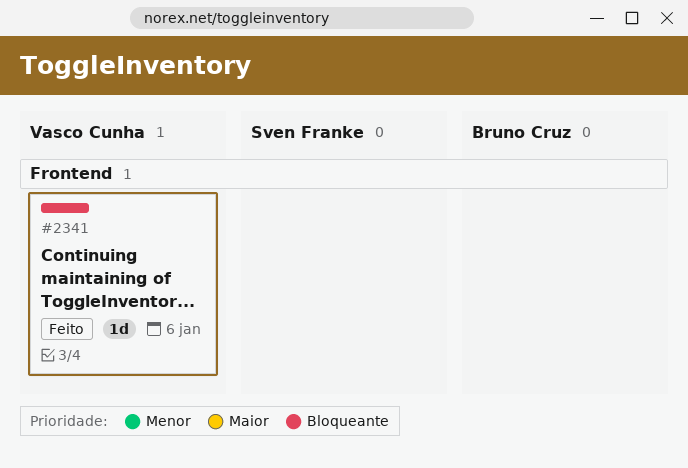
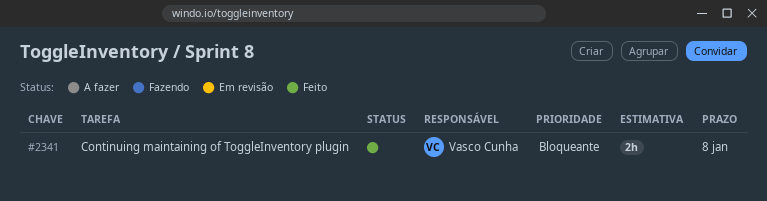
#2341, estimate: 1d -> 2h
#2341, due: Jan 6 -> Jan 8

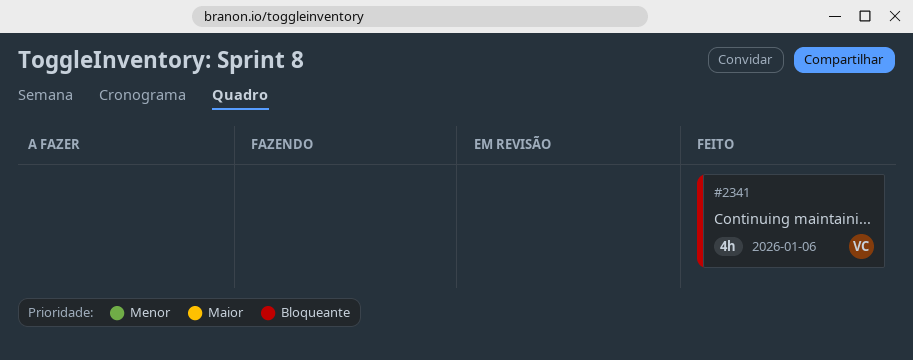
#2341, estimate: 2h -> 4h
#2341, due: Jan 8 -> Jan 6

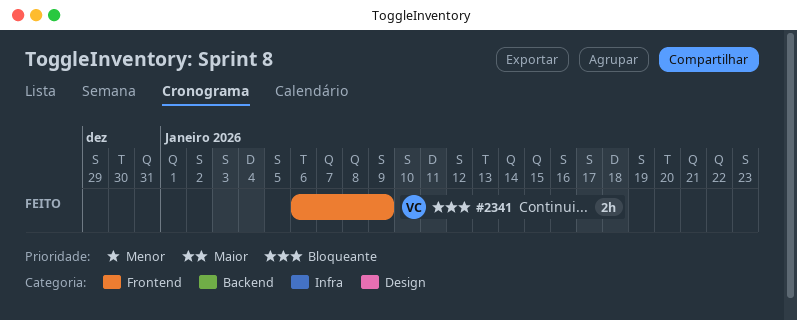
#2341, estimate: 4h -> 2h
#2341, due: Jan 6 -> Jan 9

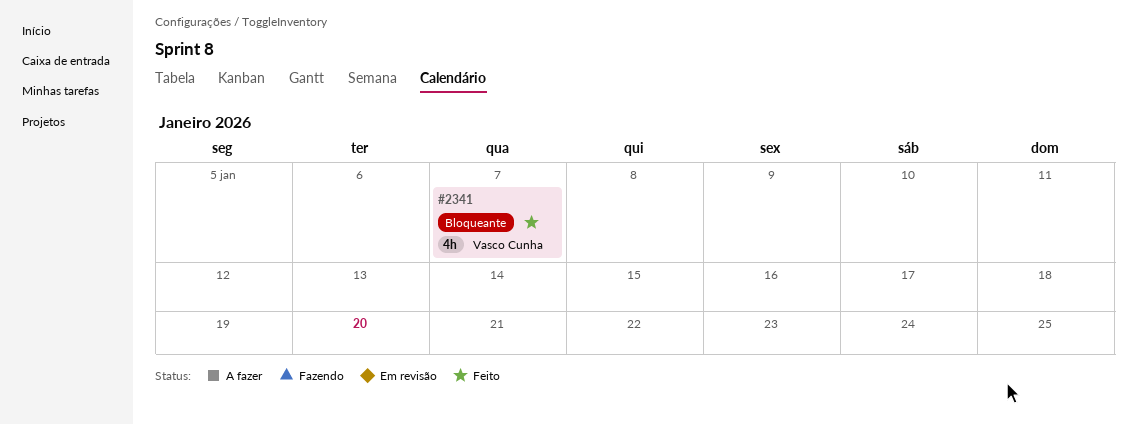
#2341, estimate: 2h -> 4h
#2341, due: Jan 9 -> Jan 7

